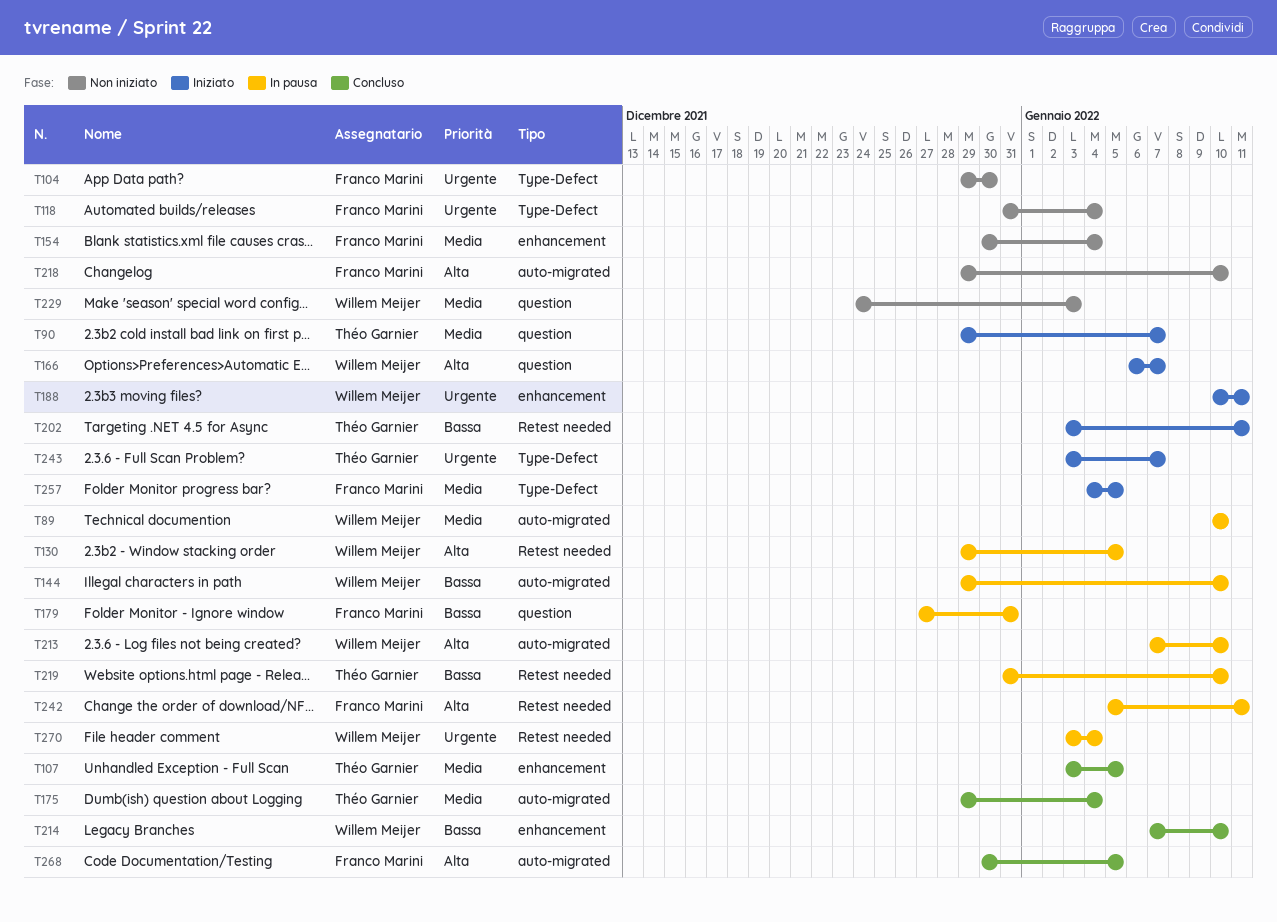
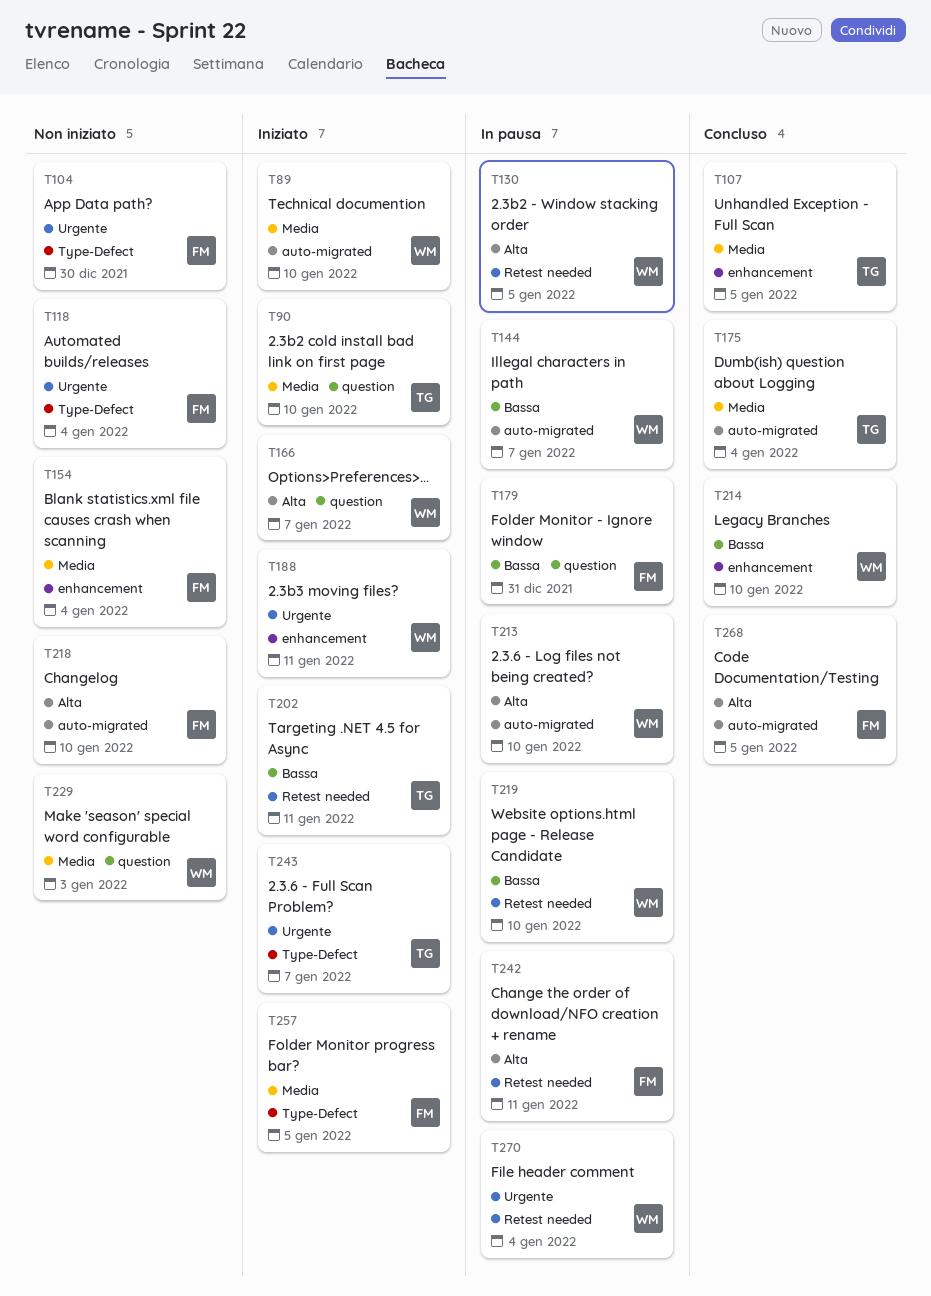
T89, status: In pausa -> Iniziato
T90, due: Jan 7 -> Jan 10
T144, due: Jan 10 -> Jan 7
T219, owner: Théo Garnier -> Willem Meijer

